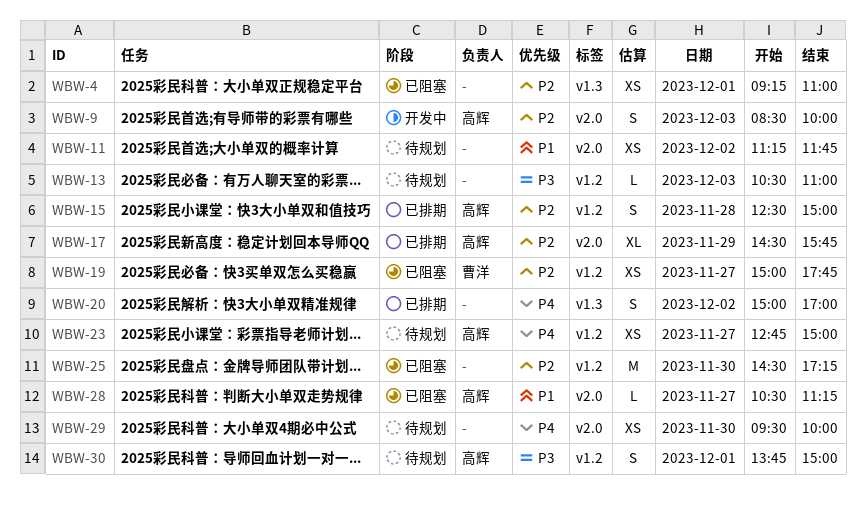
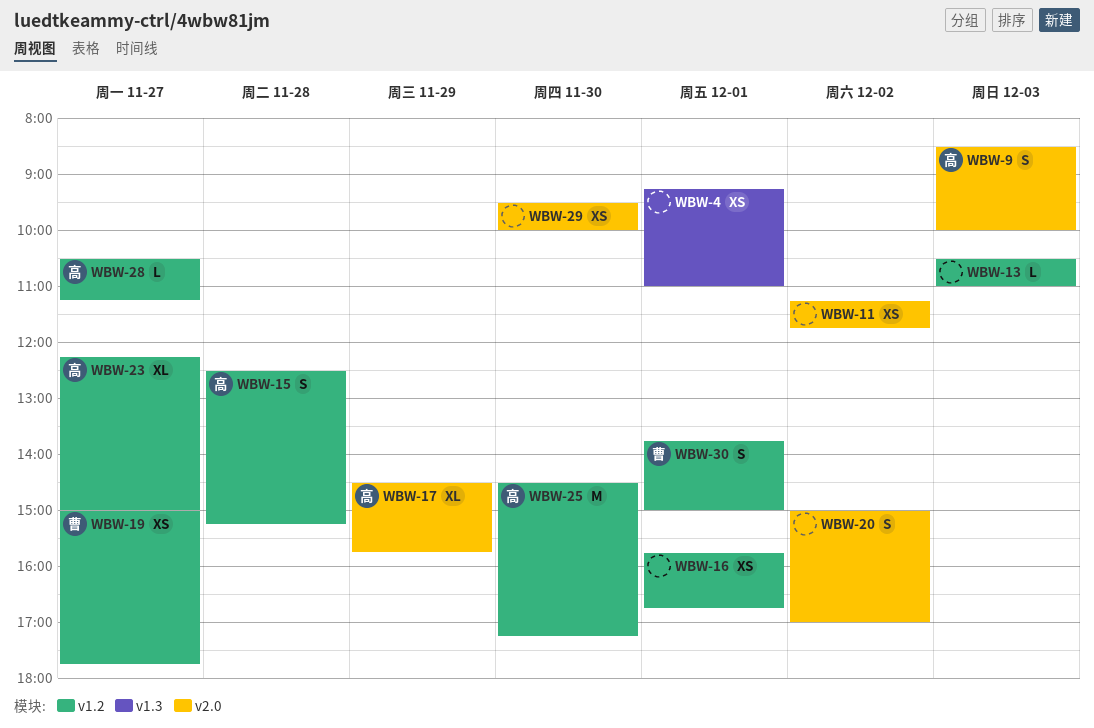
WBW-15, ends: 15:00 -> 15:15
WBW-16: none -> present
WBW-20, label: v1.3 -> v2.0
WBW-23, estimate: XS -> XL
WBW-23, begins: 12:45 -> 12:15
WBW-25, owner: none -> 高辉
WBW-28, label: v2.0 -> v1.2
WBW-30, owner: 高辉 -> 曹洋

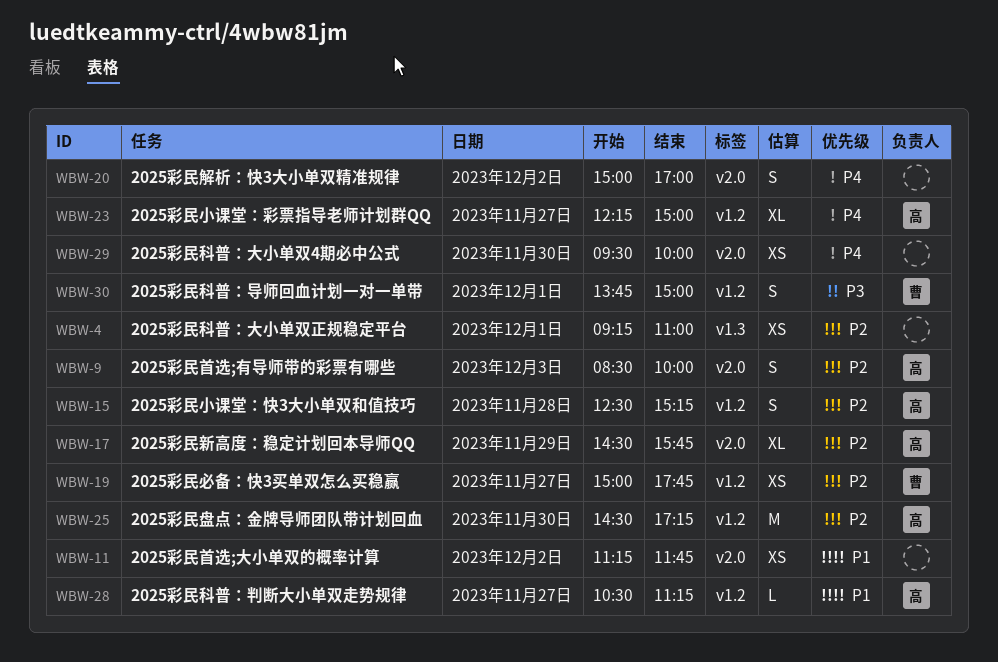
WBW-13: present -> none
WBW-16: present -> none

